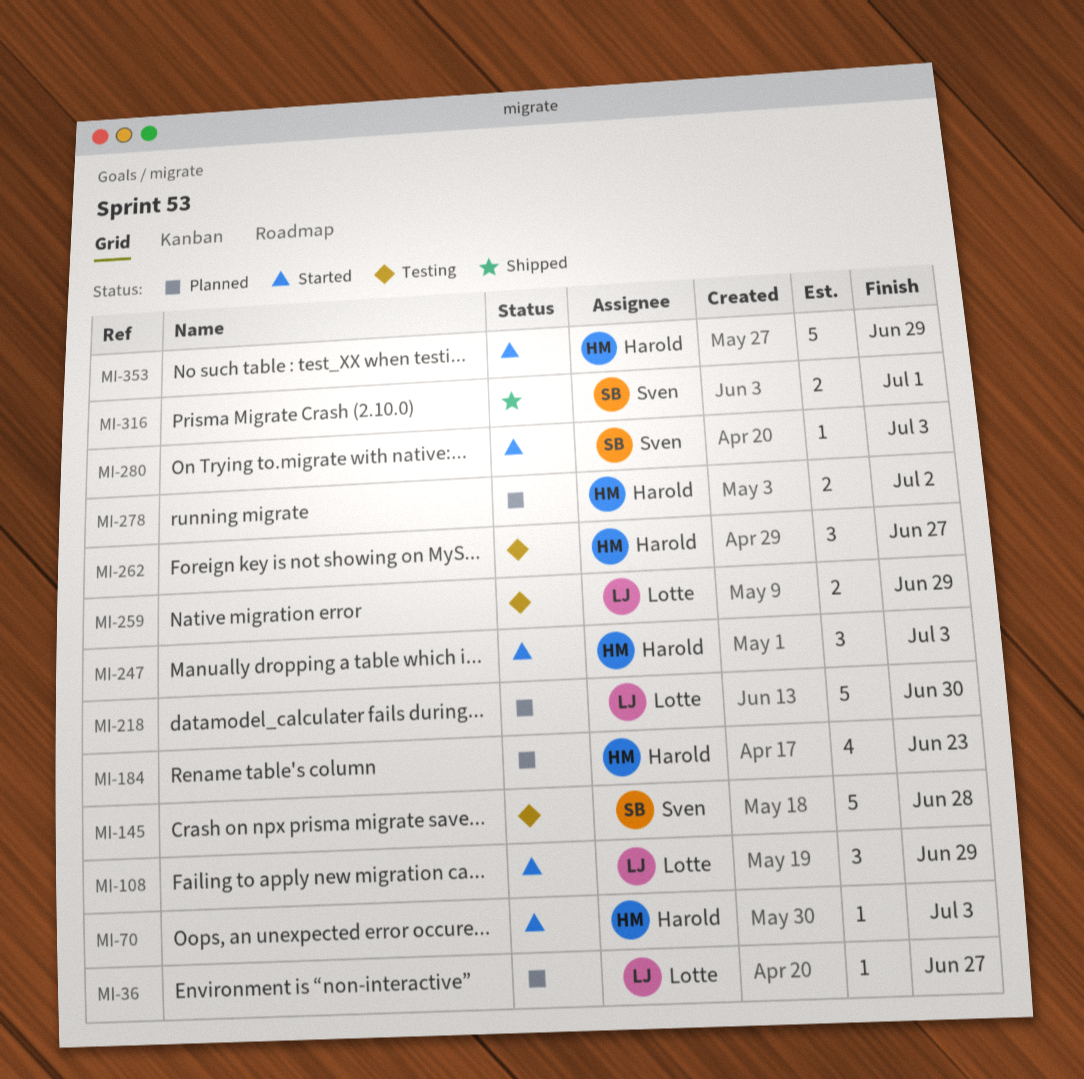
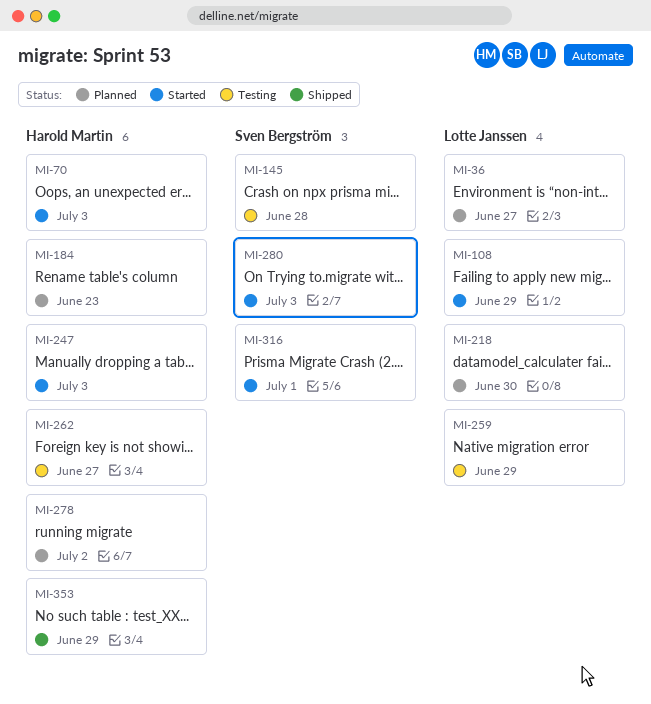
MI-316, status: Shipped -> Started
MI-353, status: Started -> Shipped

